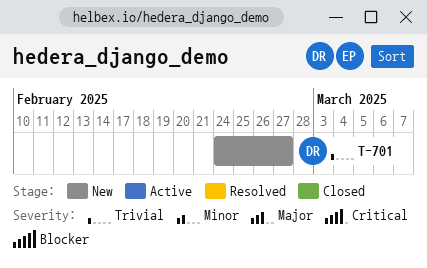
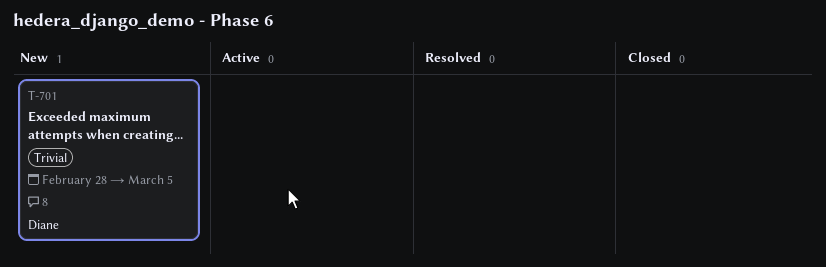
T-701, start: Feb 24 -> Feb 28
T-701, due: Feb 27 -> Mar 5

